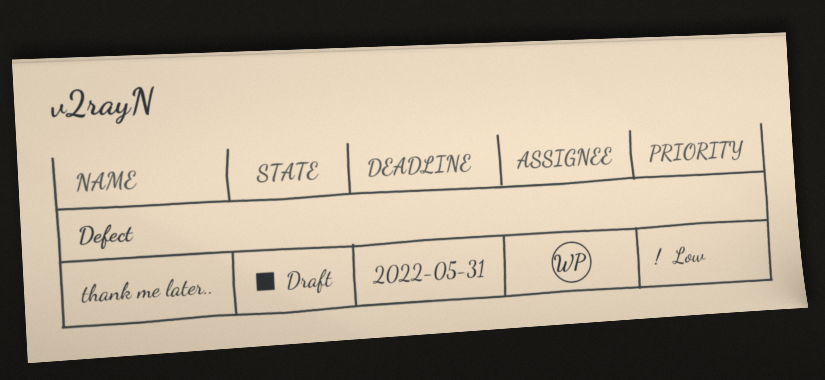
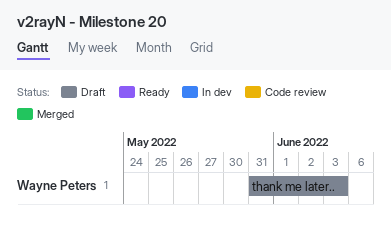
thank me later.., due: May 31 -> Jun 3

